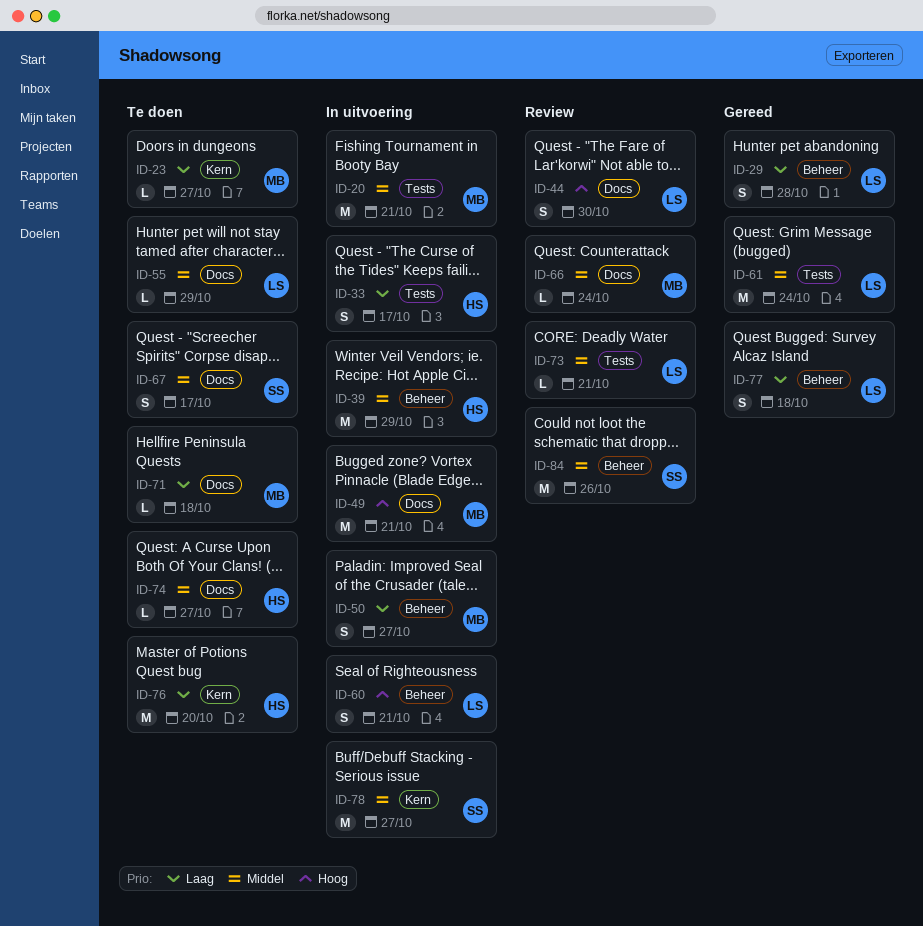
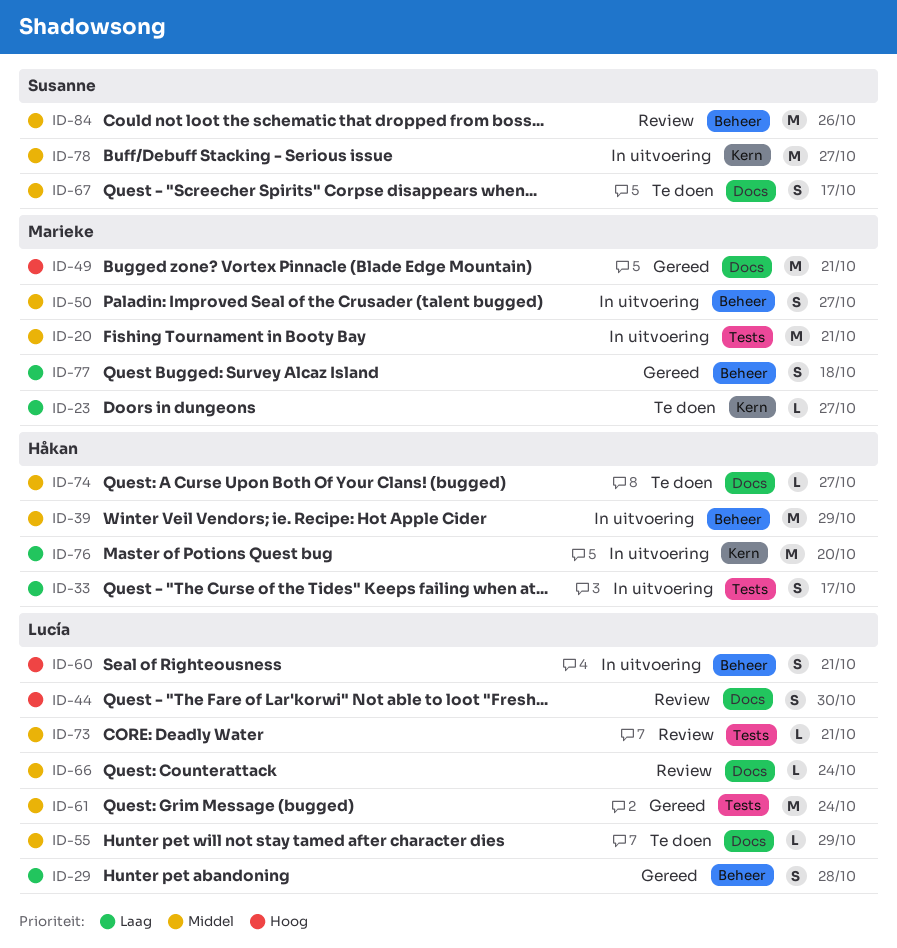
ID-49, status: In uitvoering -> Gereed
ID-50, priority: Laag -> Middel
ID-66, owner: Marieke -> Lucía
ID-71: present -> none
ID-76, status: Te doen -> In uitvoering
ID-77, owner: Lucía -> Marieke

